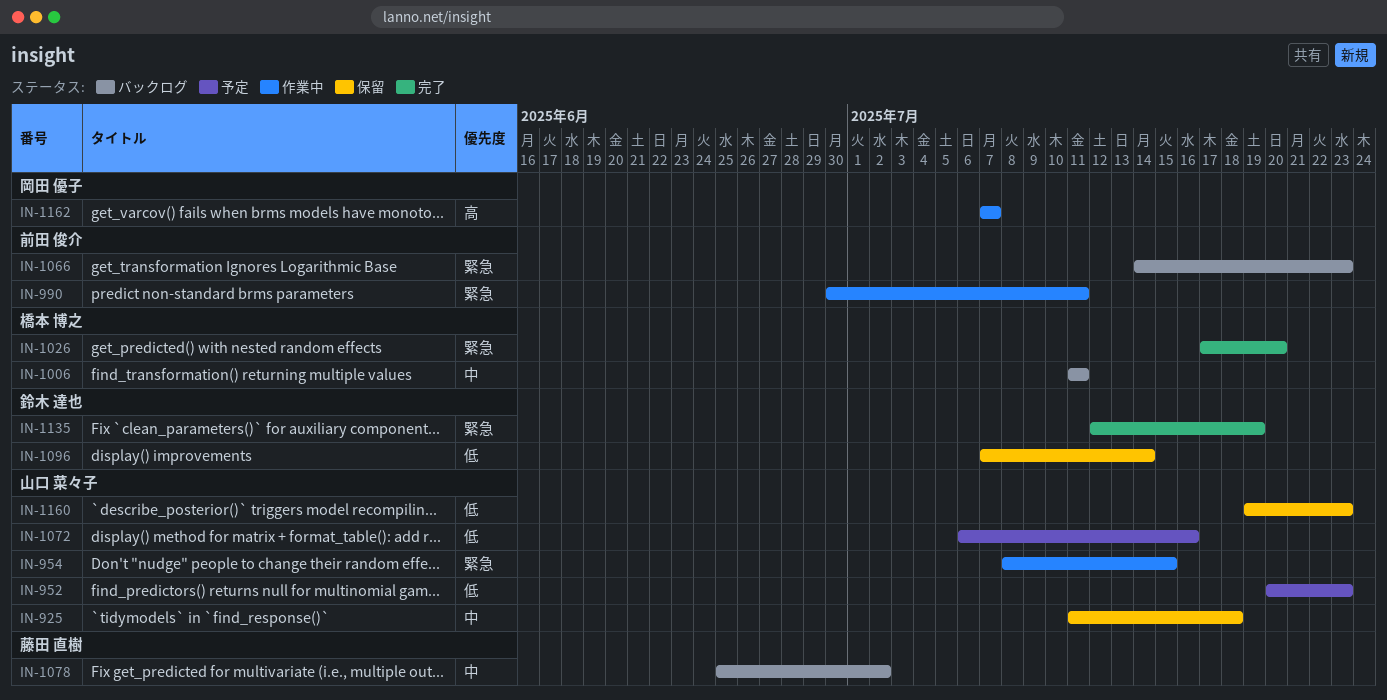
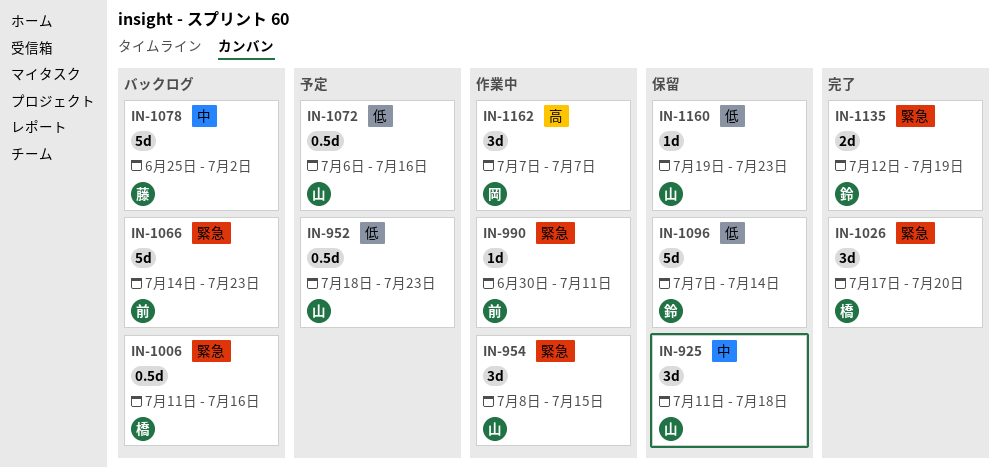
IN-952, start: Jul 20 -> Jul 18
IN-1006, priority: 中 -> 緊急
IN-1006, due: Jul 11 -> Jul 16

